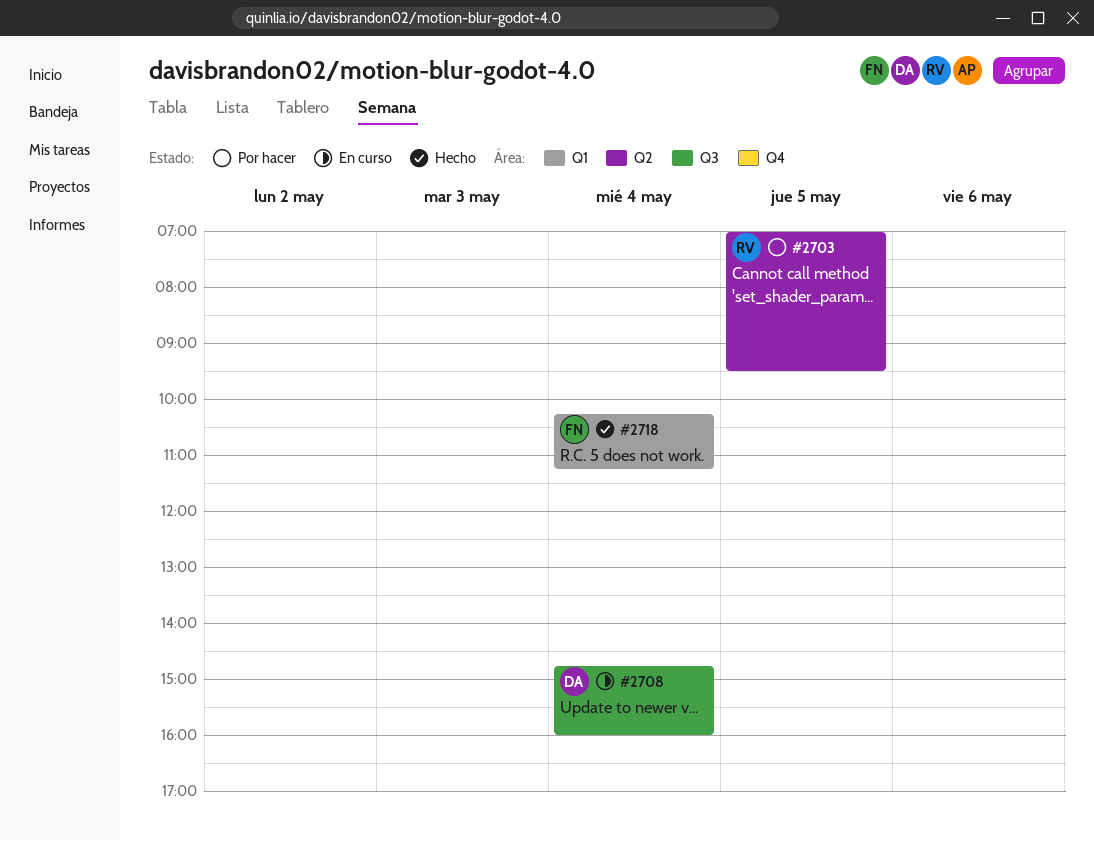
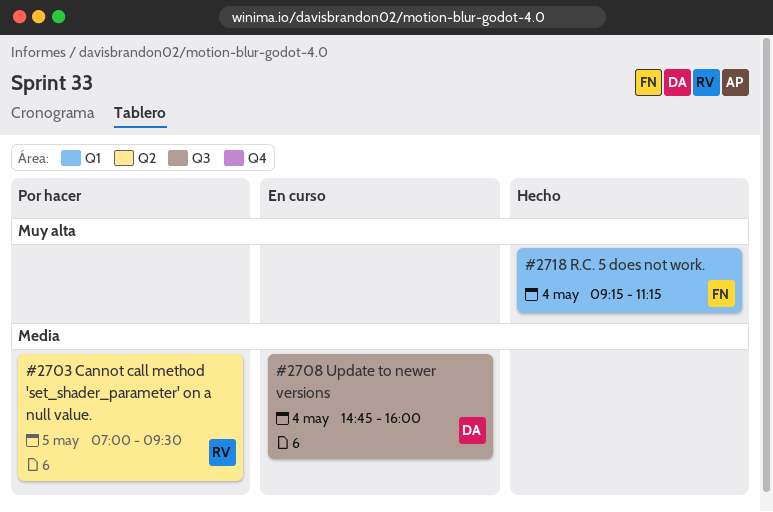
#2718, begins: 10:15 -> 09:15

